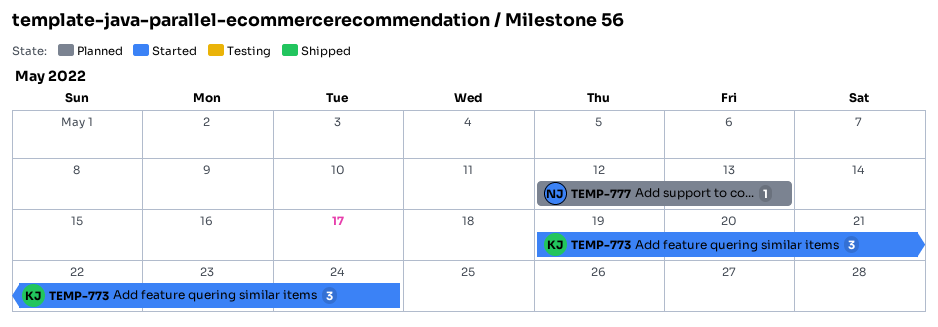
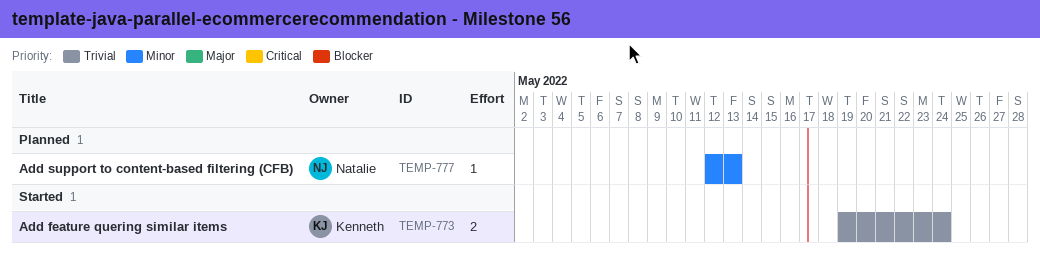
TEMP-773, estimate: 3 -> 2

